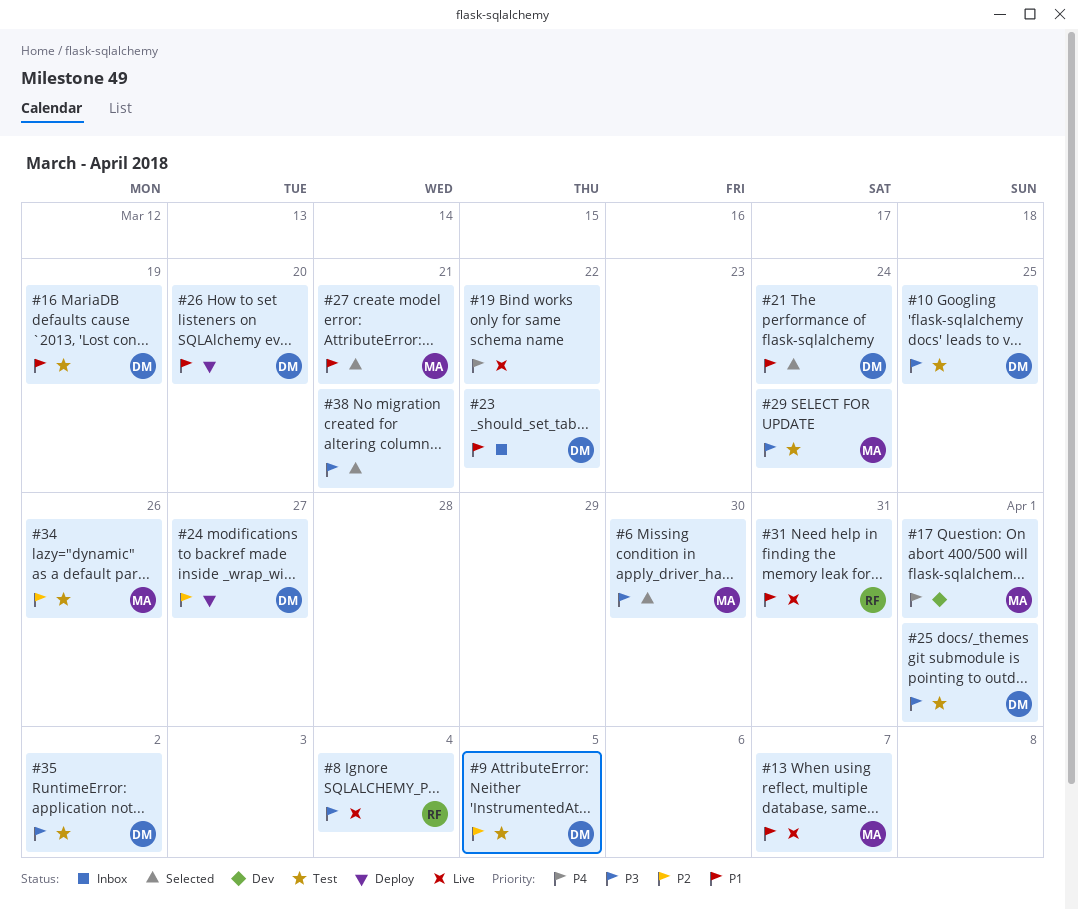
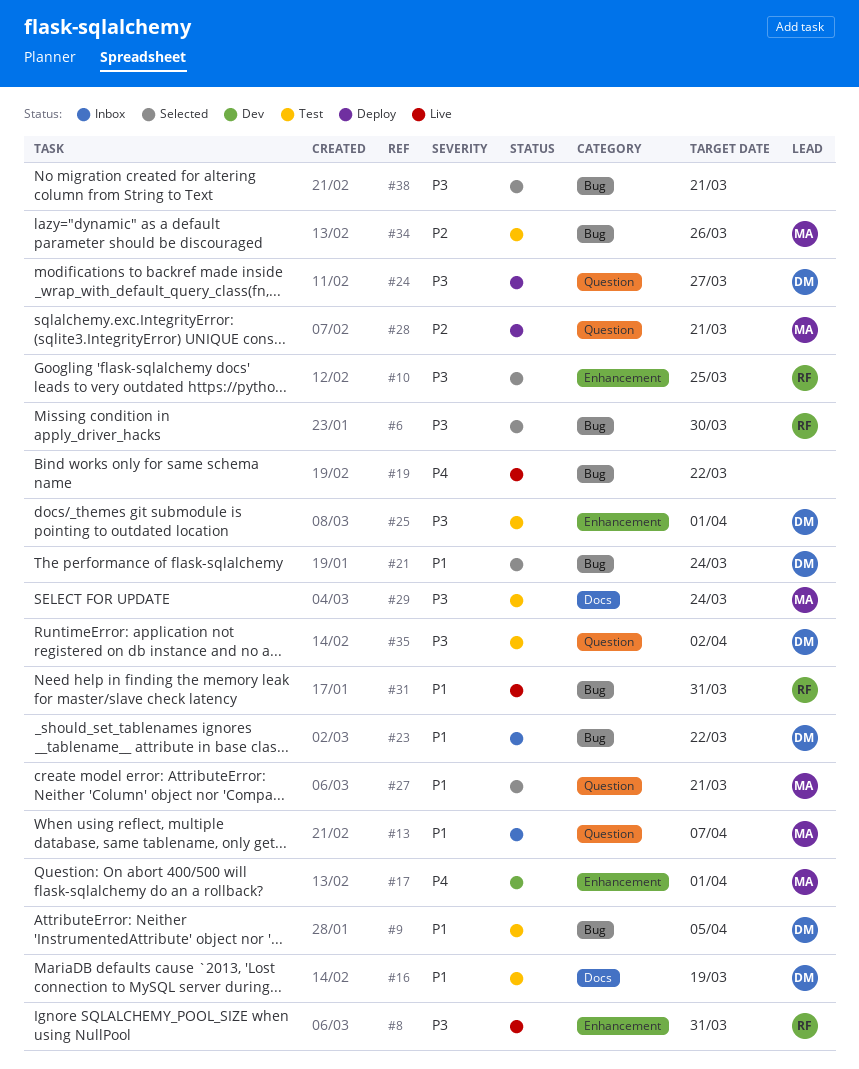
#6, owner: MA -> RF
#8, due: Apr 4 -> Mar 31
#9, priority: P2 -> P1
#10, status: Test -> Selected
#10, owner: DM -> RF
#13, status: Live -> Inbox
#24, priority: P2 -> P3
#26: present -> none
#28: none -> present

